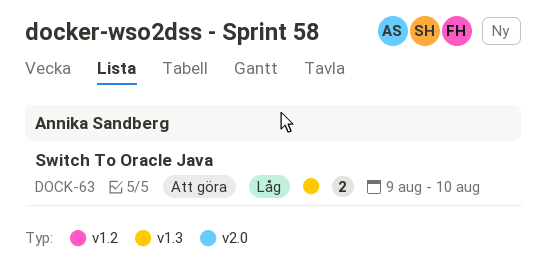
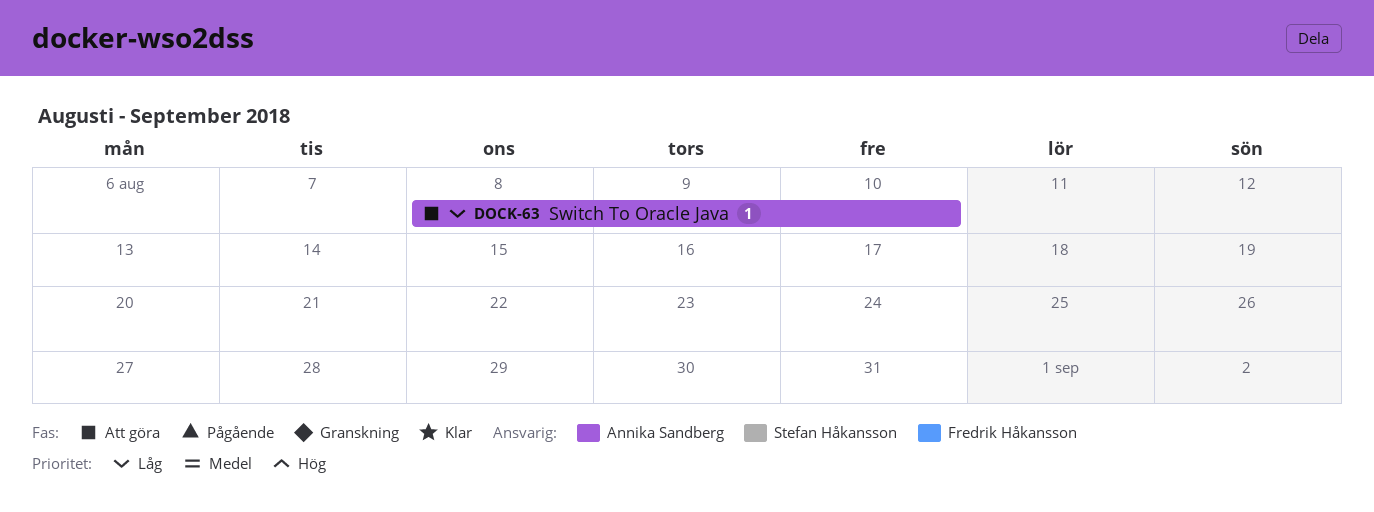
DOCK-63, estimate: 2 -> 1
DOCK-63, start: Aug 9 -> Aug 8

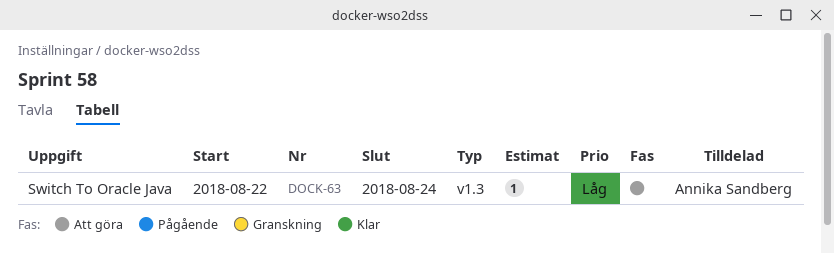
DOCK-63, start: Aug 8 -> Aug 22
DOCK-63, due: Aug 10 -> Aug 24

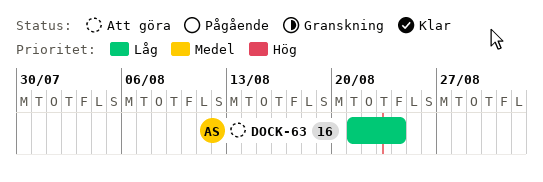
DOCK-63, estimate: 1 -> 16
DOCK-63, start: Aug 22 -> Aug 21

